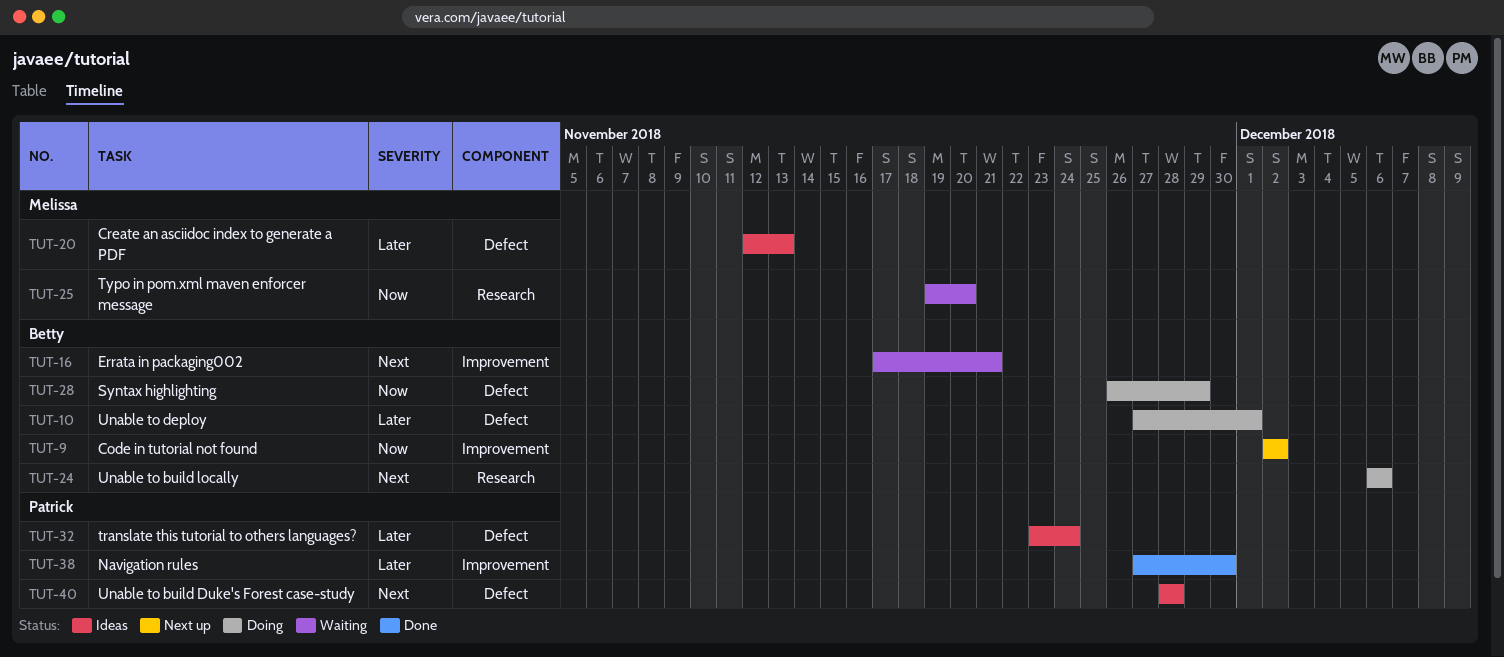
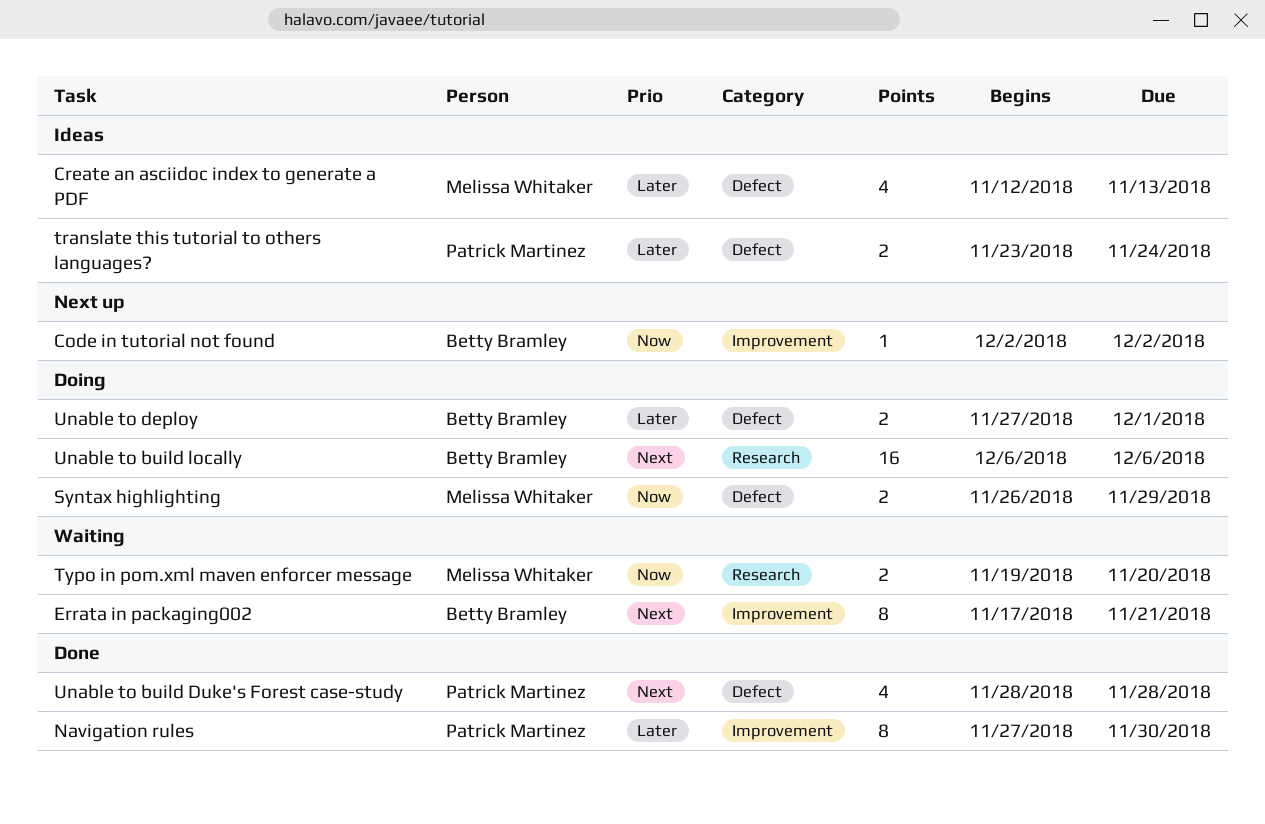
Syntax highlighting, owner: Betty Bramley -> Melissa Whitaker
Unable to build Duke's Forest case-study, status: Ideas -> Done

